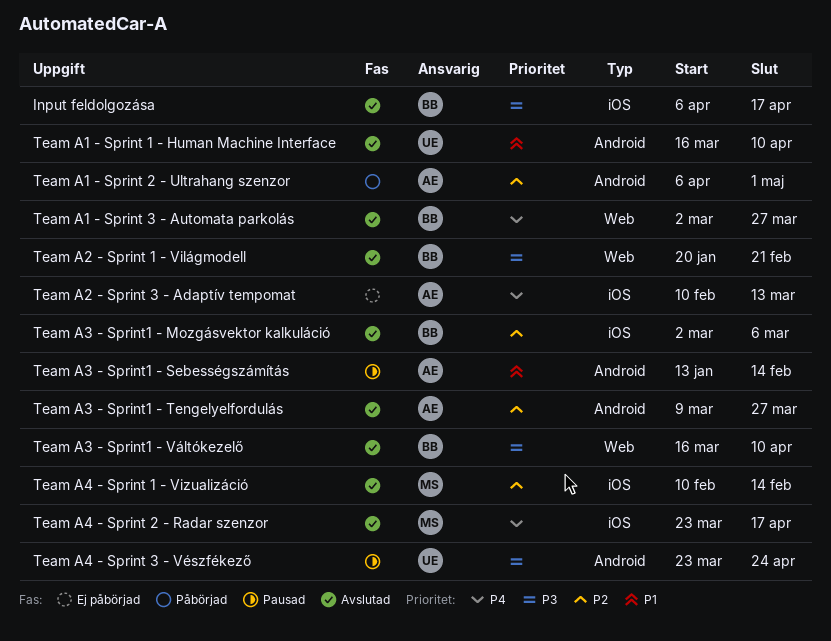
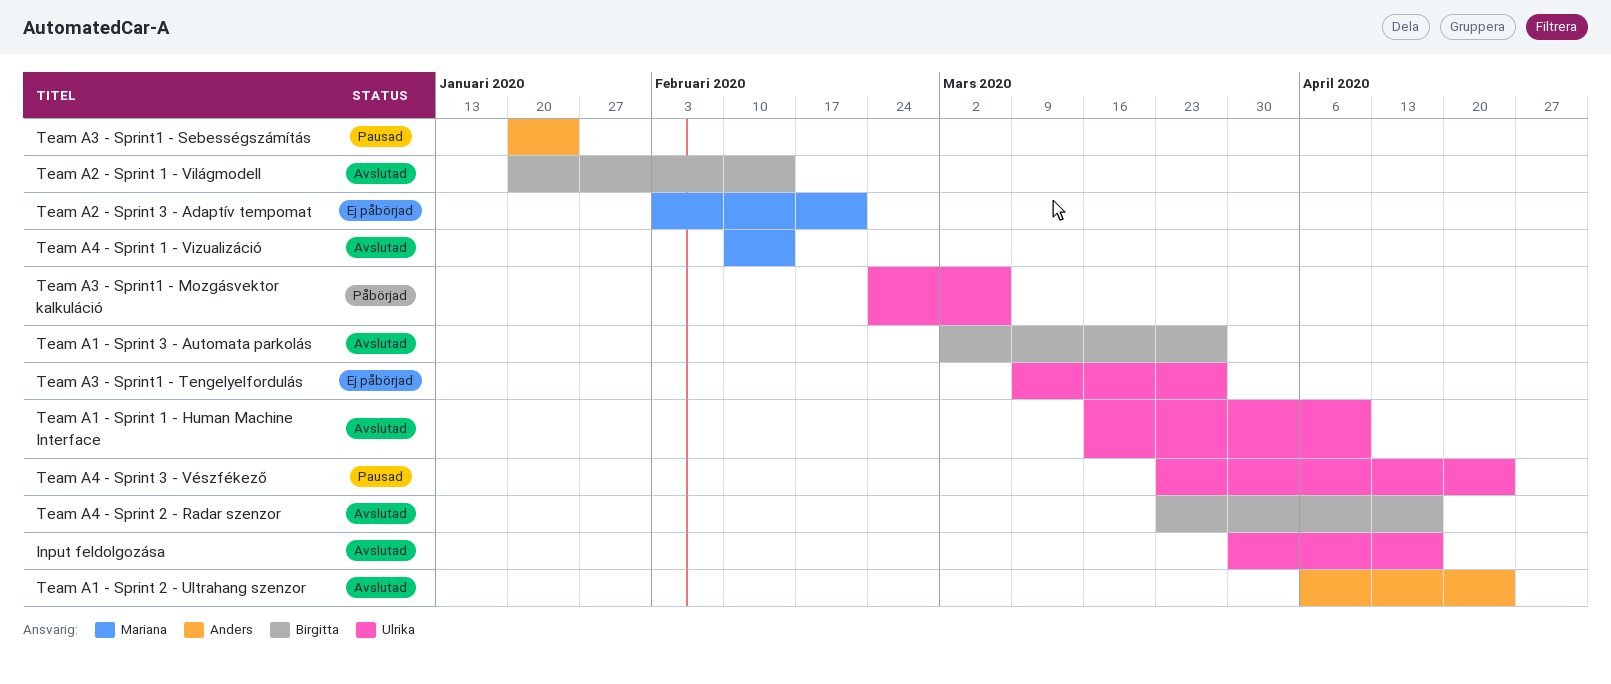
Input feldolgozása, owner: Birgitta -> Ulrika
Input feldolgozása, start: Apr 6 -> Mar 30
Team A1 - Sprint 2 - Ultrahang szenzor, status: Påbörjad -> Avslutad
Team A1 - Sprint 2 - Ultrahang szenzor, due: May 1 -> Apr 24
Team A2 - Sprint 1 - Világmodell, due: Feb 21 -> Feb 14
Team A2 - Sprint 3 - Adaptív tempomat, owner: Anders -> Mariana
Team A2 - Sprint 3 - Adaptív tempomat, start: Feb 10 -> Feb 3
Team A2 - Sprint 3 - Adaptív tempomat, due: Mar 13 -> Feb 21
Team A3 - Sprint1 - Mozgásvektor kalkuláció, status: Avslutad -> Påbörjad
Team A3 - Sprint1 - Mozgásvektor kalkuláció, owner: Birgitta -> Ulrika
Team A3 - Sprint1 - Mozgásvektor kalkuláció, start: Mar 2 -> Feb 24
Team A3 - Sprint1 - Sebességszámítás, start: Jan 13 -> Jan 20
Team A3 - Sprint1 - Sebességszámítás, due: Feb 14 -> Jan 24
Team A3 - Sprint1 - Tengelyelfordulás, status: Avslutad -> Ej påbörjad
Team A3 - Sprint1 - Tengelyelfordulás, owner: Anders -> Ulrika
Team A3 - Sprint1 - Váltókezelő: present -> none
Team A4 - Sprint 2 - Radar szenzor, owner: Mariana -> Birgitta

